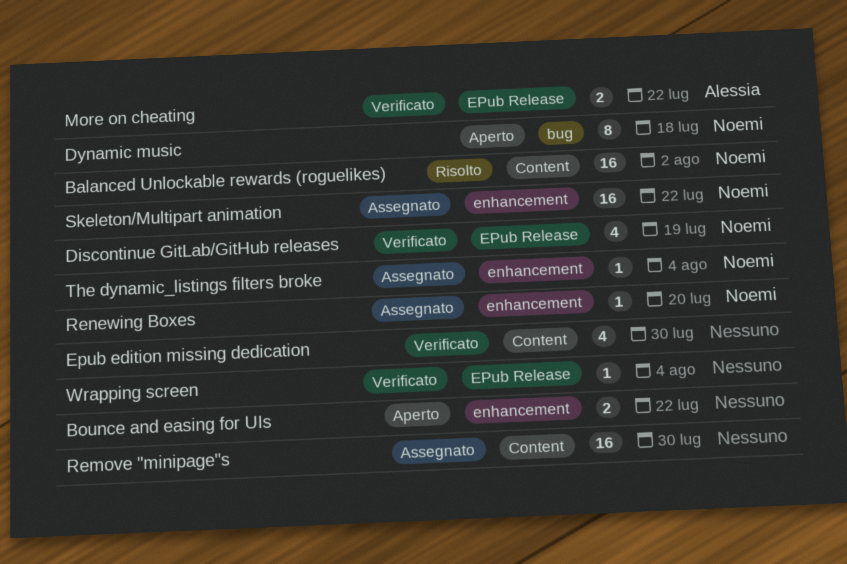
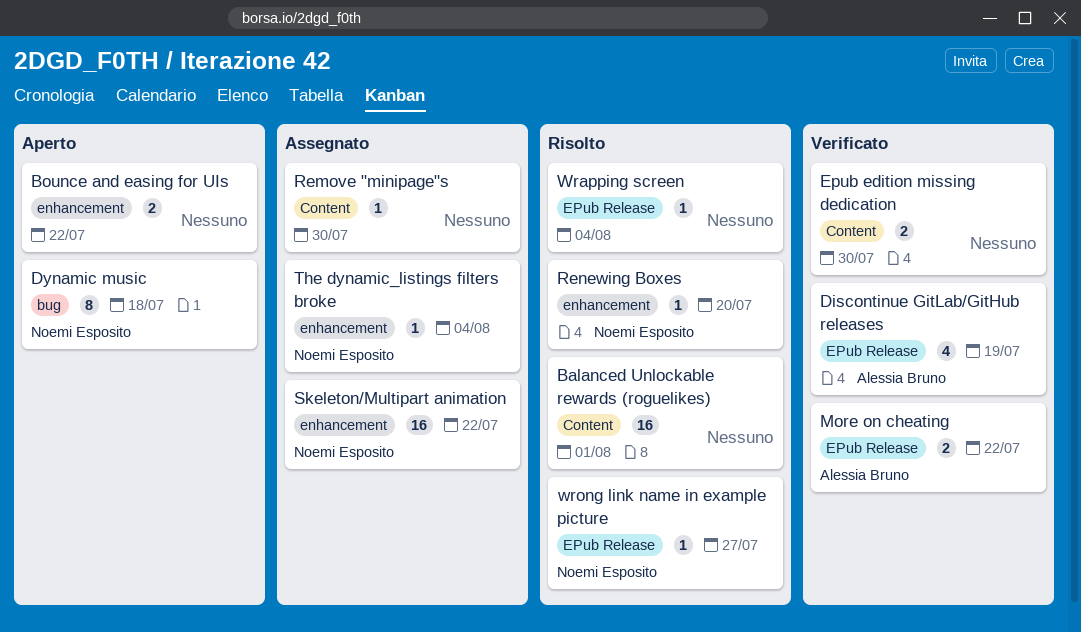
Balanced Unlockable rewards (roguelikes), owner: Noemi Esposito -> none
Balanced Unlockable rewards (roguelikes), due: Aug 2 -> Aug 1
Discontinue GitLab/GitHub releases, owner: Noemi Esposito -> Alessia Bruno
Epub edition missing dedication, estimate: 4 -> 2
Remove "minipage"s, estimate: 16 -> 1
Renewing Boxes, status: Assegnato -> Risolto
Wrapping screen, status: Verificato -> Risolto
wrong link name in example picture: none -> present

